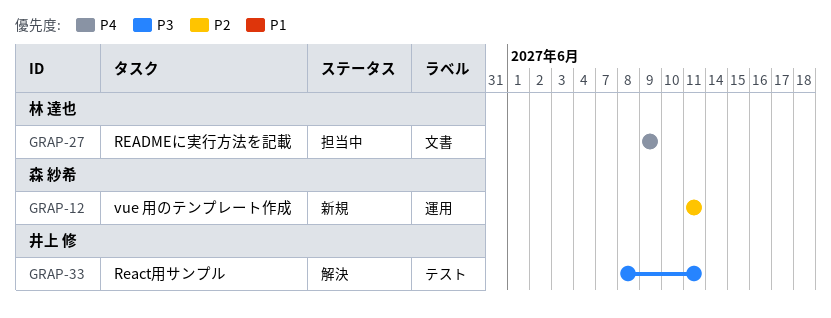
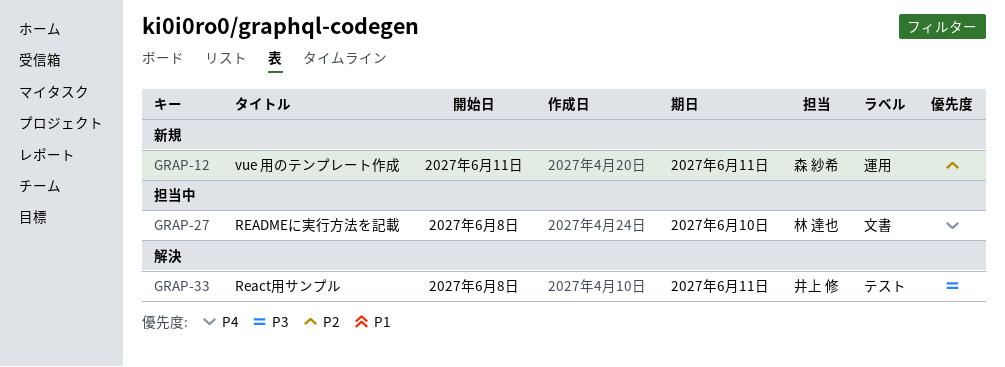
GRAP-27, start: Jun 9 -> Jun 8
GRAP-27, due: Jun 9 -> Jun 10

